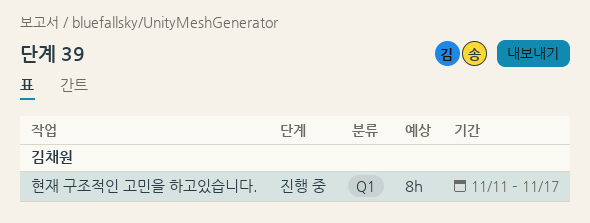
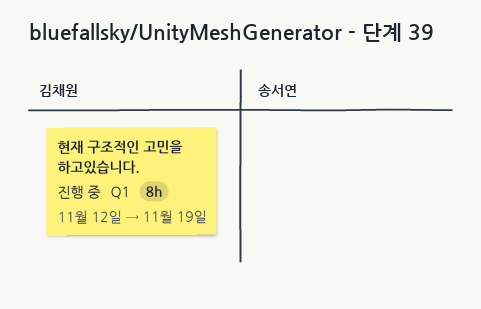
현재 구조적인 고민을 하고있습니다., start: Nov 11 -> Nov 12
현재 구조적인 고민을 하고있습니다., due: Nov 17 -> Nov 19

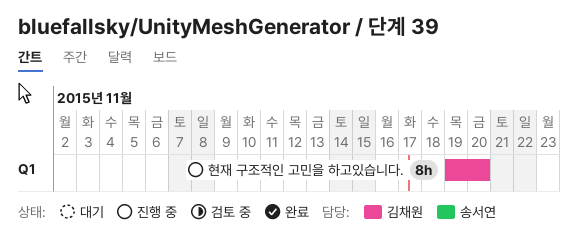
현재 구조적인 고민을 하고있습니다., start: Nov 12 -> Nov 19
현재 구조적인 고민을 하고있습니다., due: Nov 19 -> Nov 20

